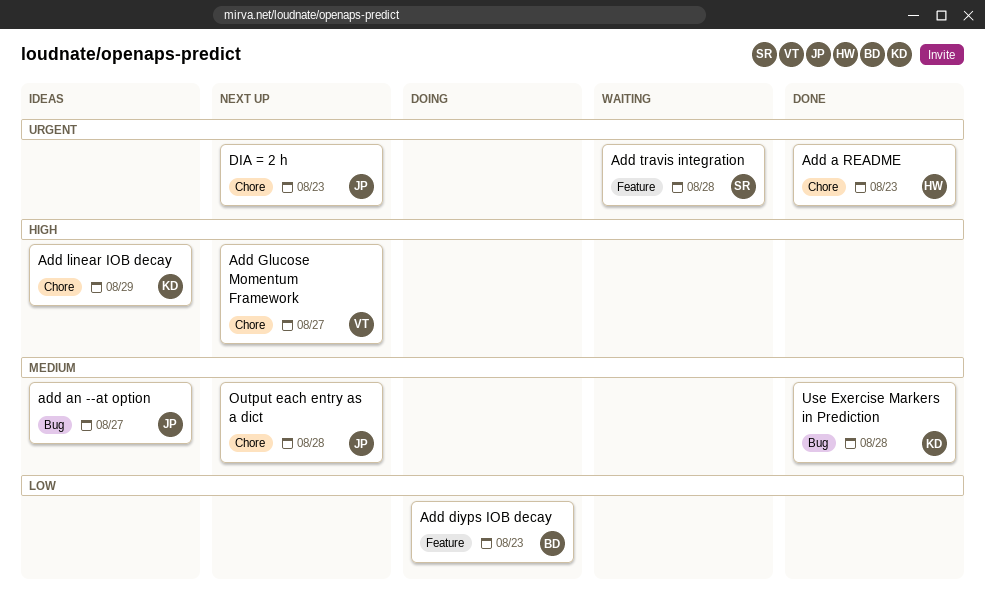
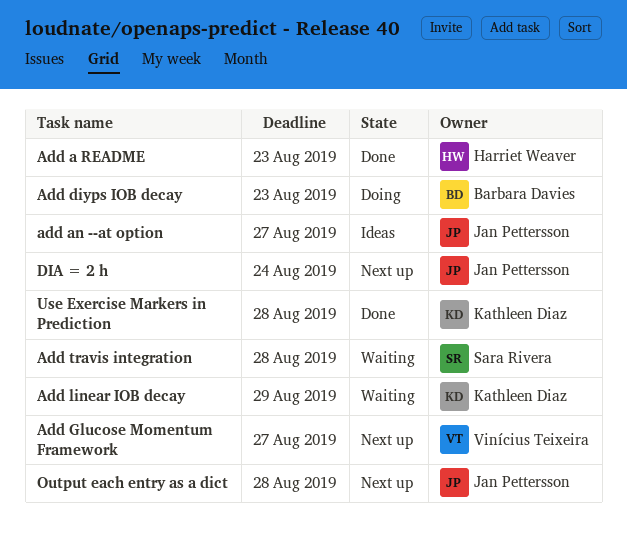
Add linear IOB decay, status: Ideas -> Waiting
DIA = 2 h, due: Aug 23 -> Aug 24

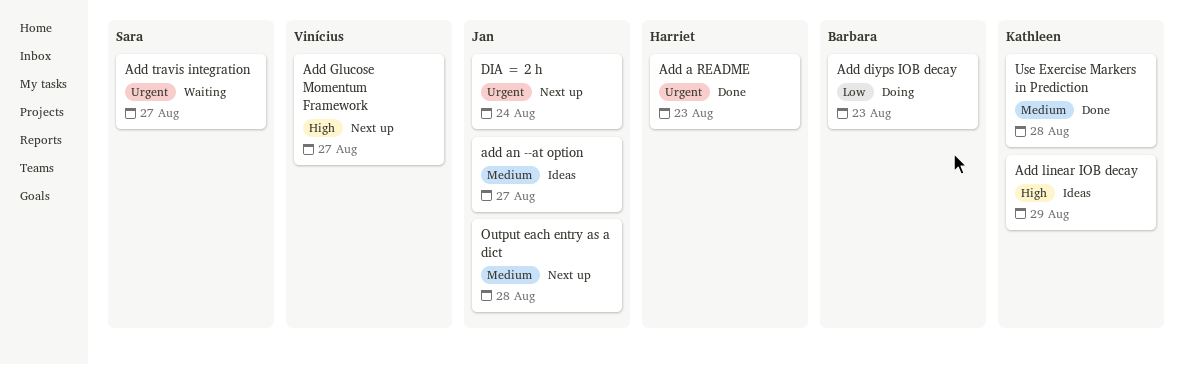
Add linear IOB decay, status: Waiting -> Ideas
Add travis integration, due: Aug 28 -> Aug 27

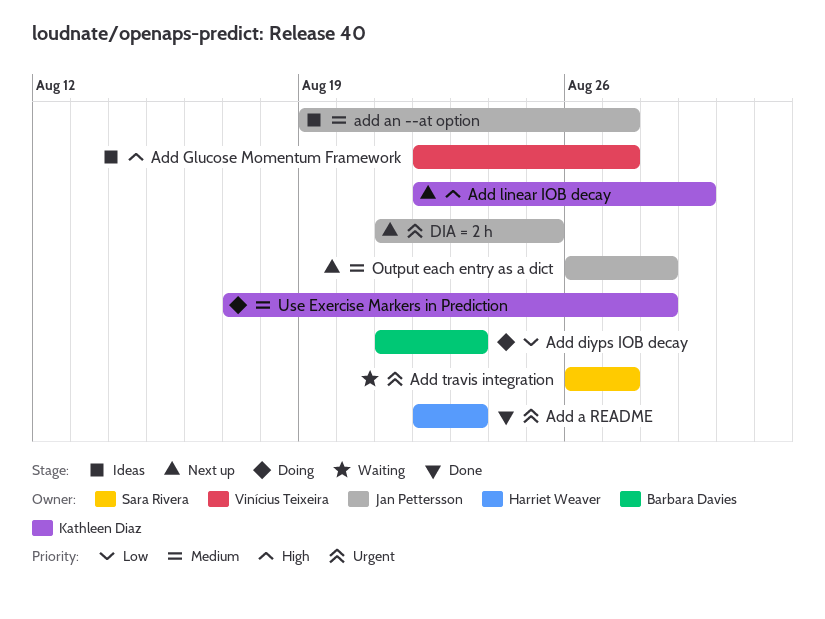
Add Glucose Momentum Framework, status: Next up -> Ideas
Add linear IOB decay, status: Ideas -> Next up
DIA = 2 h, due: Aug 24 -> Aug 25
Use Exercise Markers in Prediction, status: Done -> Doing

